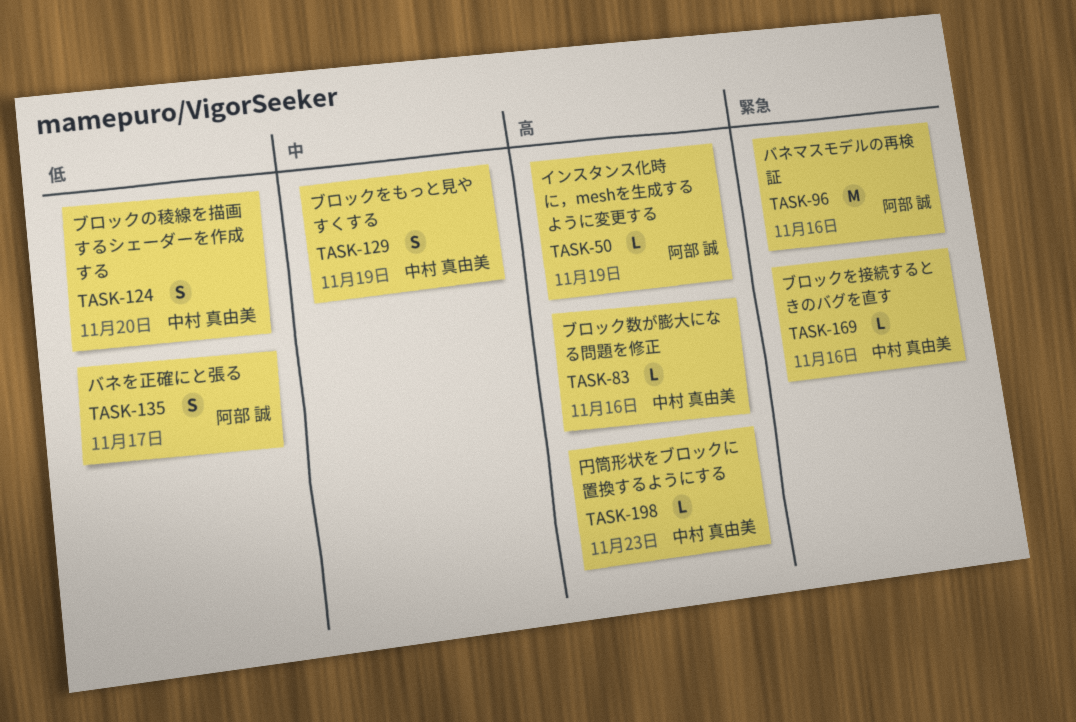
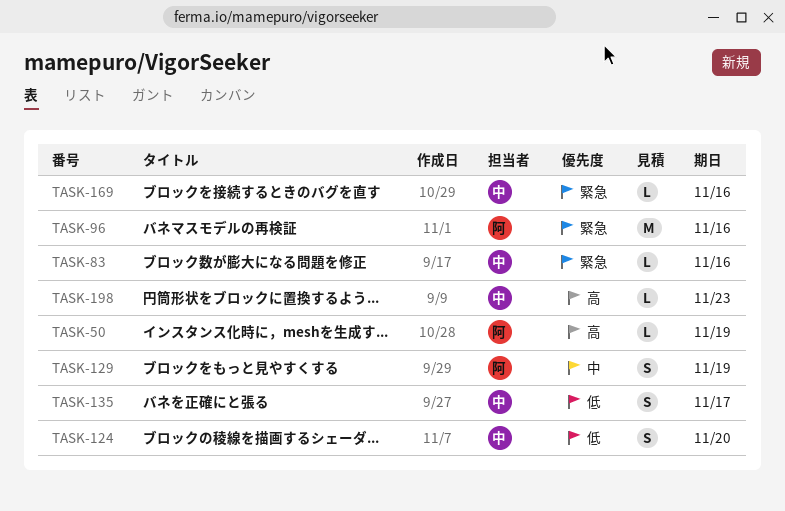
TASK-83, priority: 高 -> 緊急
TASK-129, owner: 中村 真由美 -> 阿部 誠
TASK-135, owner: 阿部 誠 -> 中村 真由美

